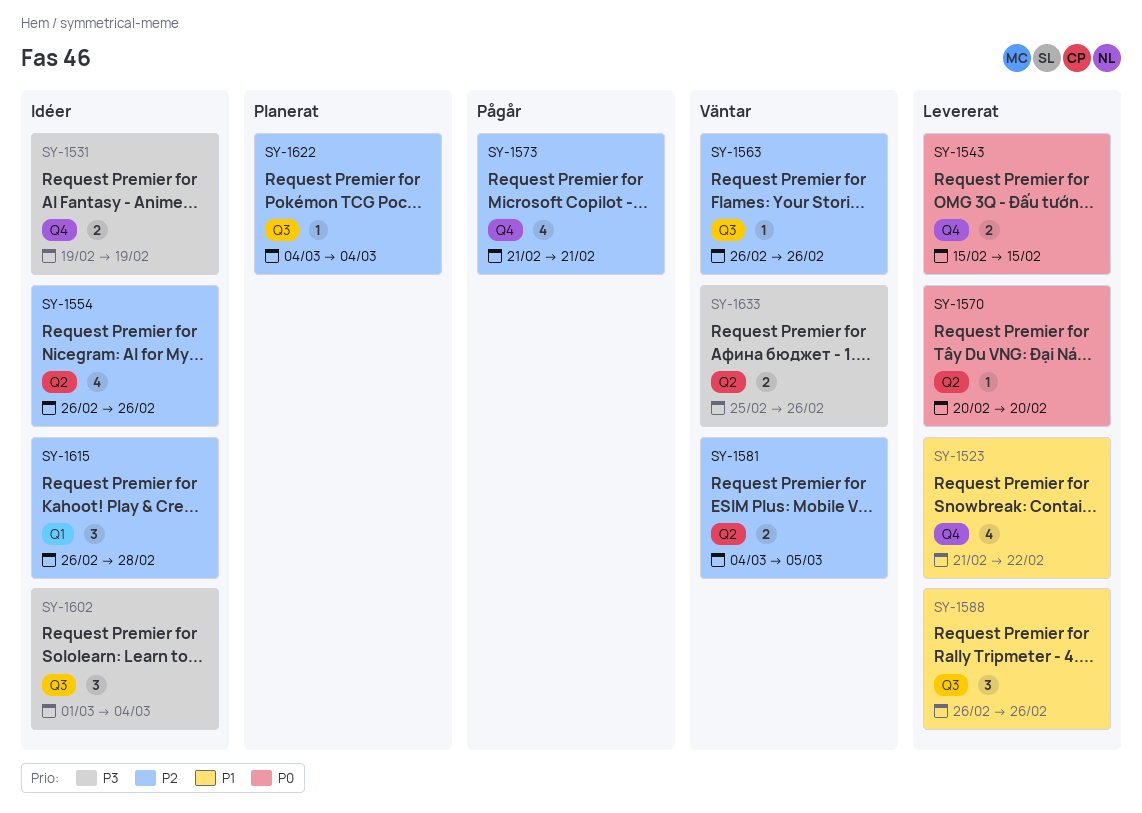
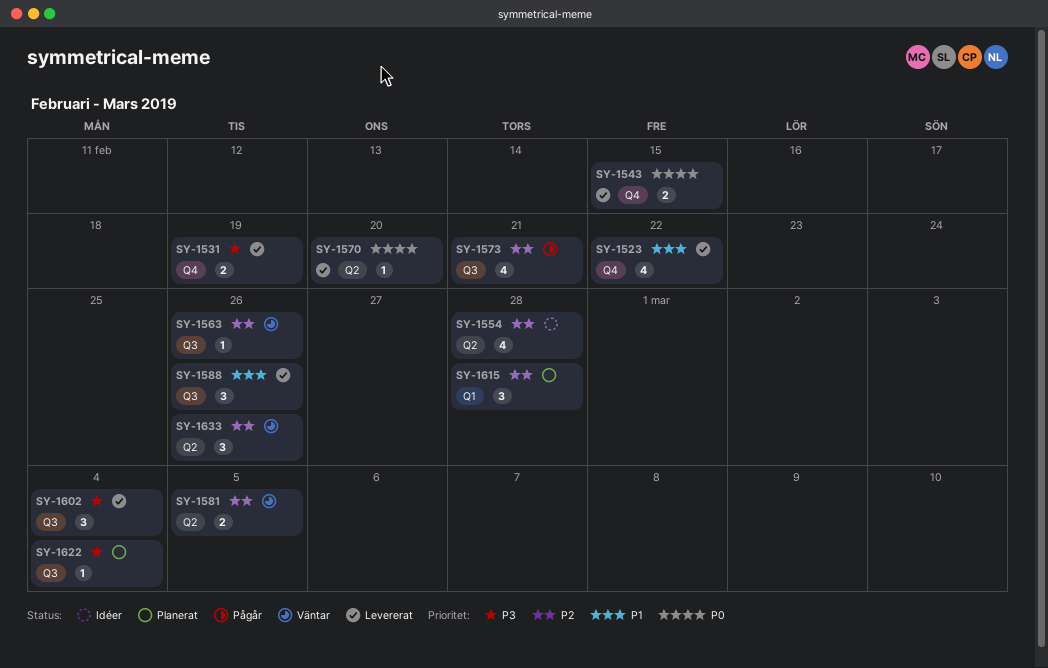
SY-1531, status: Idéer -> Levererat
SY-1554, due: Feb 26 -> Feb 28
SY-1573, label: Q4 -> Q3
SY-1602, status: Idéer -> Levererat
SY-1615, status: Idéer -> Planerat
SY-1622, priority: P2 -> P3
SY-1633, priority: P3 -> P2
SY-1633, estimate: 2 -> 3

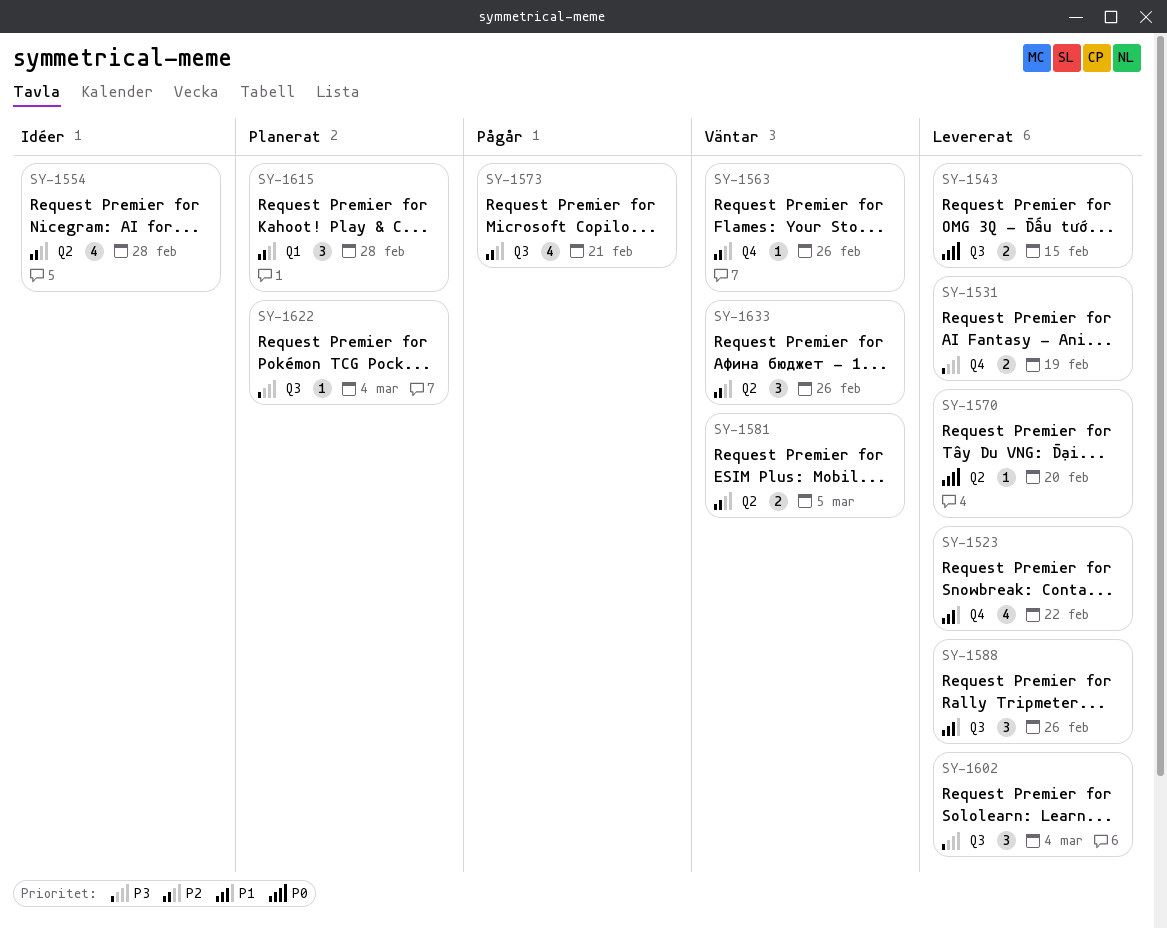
SY-1543, label: Q4 -> Q3
SY-1563, label: Q3 -> Q4

